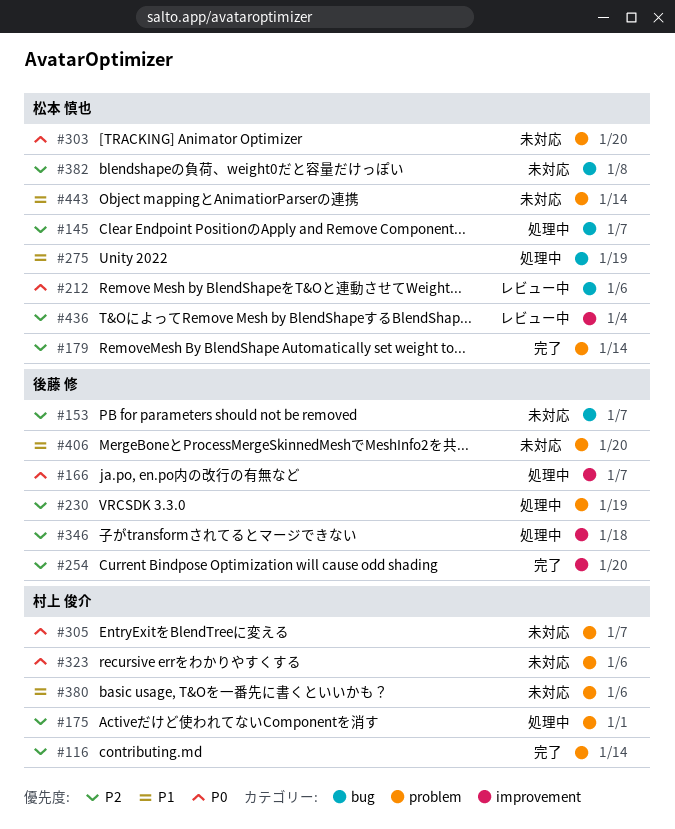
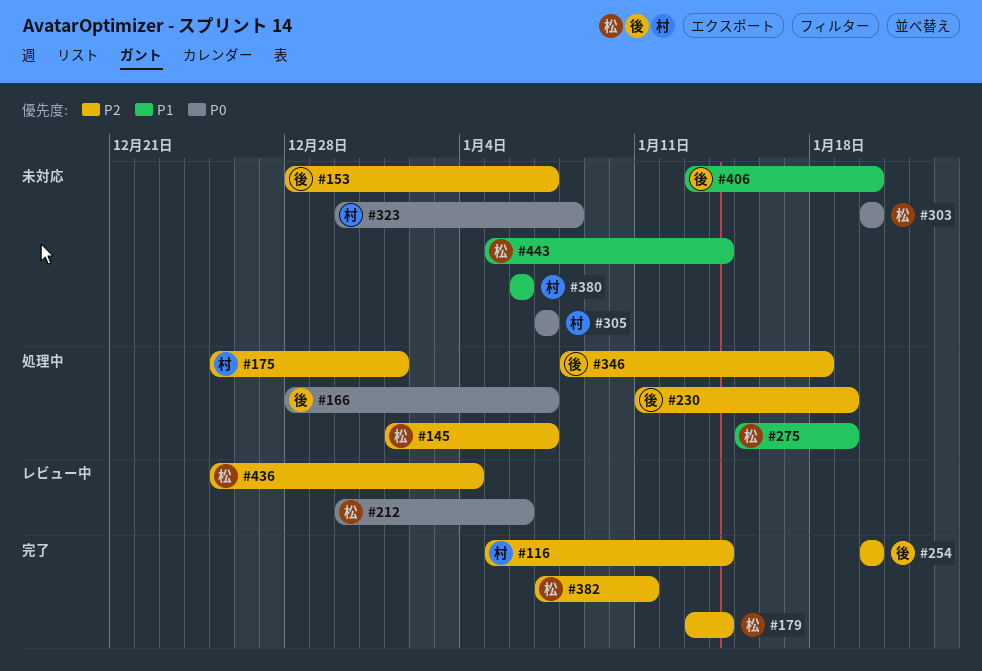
#323, due: Jan 6 -> Jan 8
#382, status: 未対応 -> 完了
#382, due: Jan 8 -> Jan 11

